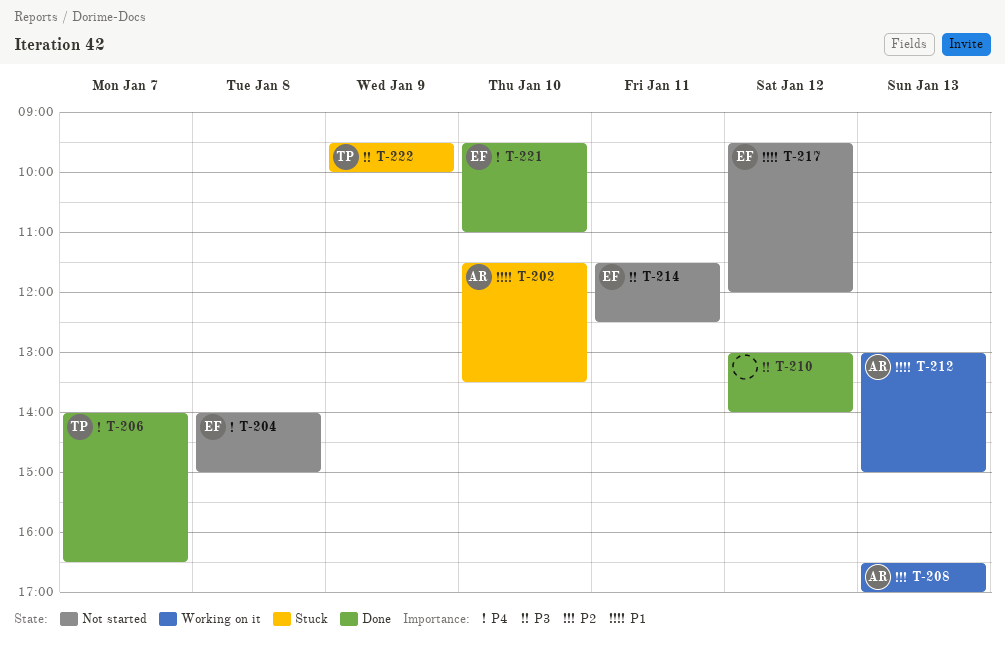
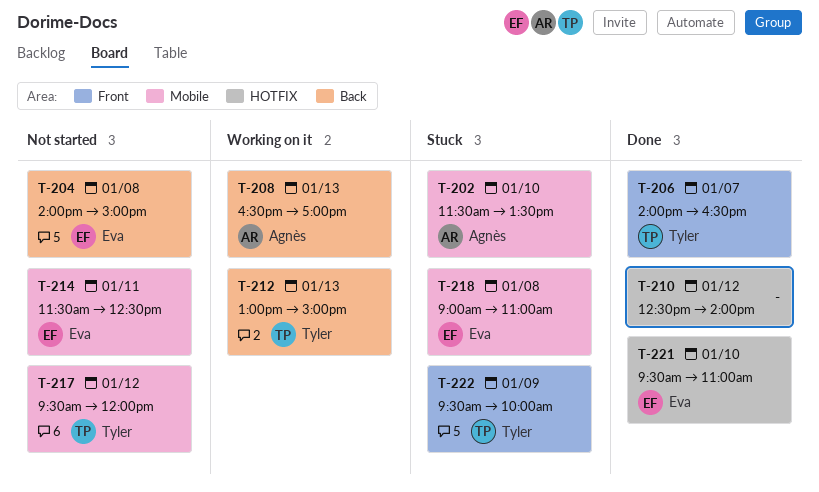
T-210, begins: 13:00 -> 12:30
T-212, owner: Agnès -> Tyler
T-217, owner: Eva -> Tyler
T-218: none -> present

